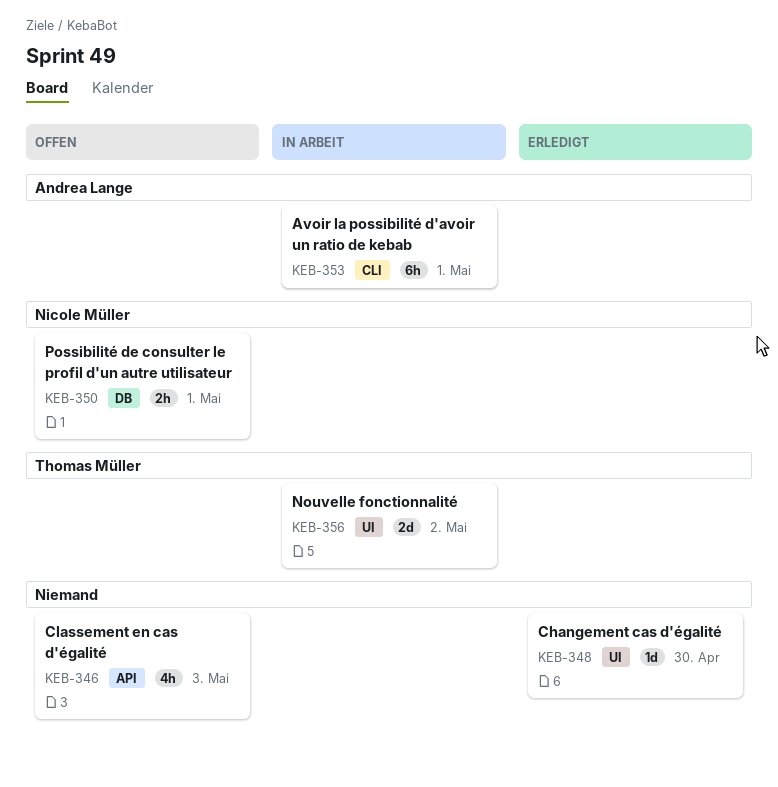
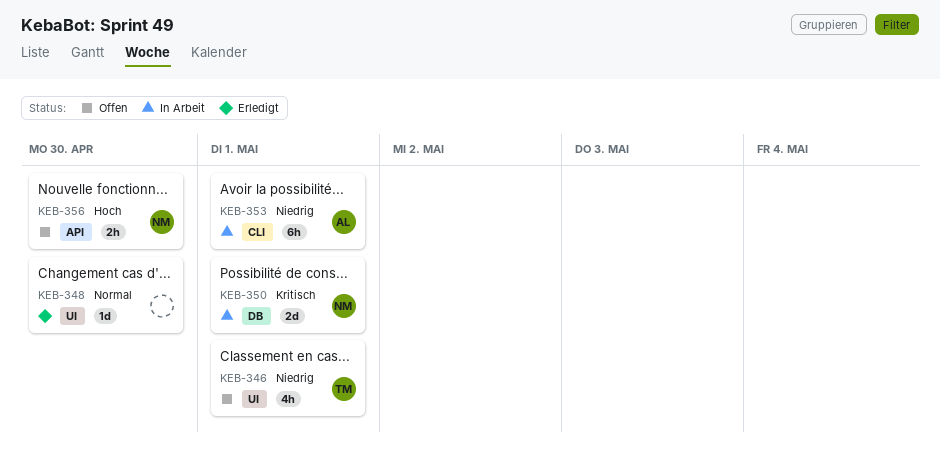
KEB-346, owner: none -> Thomas Müller
KEB-346, label: API -> UI
KEB-346, due: May 3 -> May 1
KEB-350, status: Offen -> In Arbeit
KEB-350, estimate: 2h -> 2d
KEB-356, status: In Arbeit -> Offen
KEB-356, owner: Thomas Müller -> Nicole Müller
KEB-356, label: UI -> API
KEB-356, estimate: 2d -> 2h
KEB-356, due: May 2 -> Apr 30

